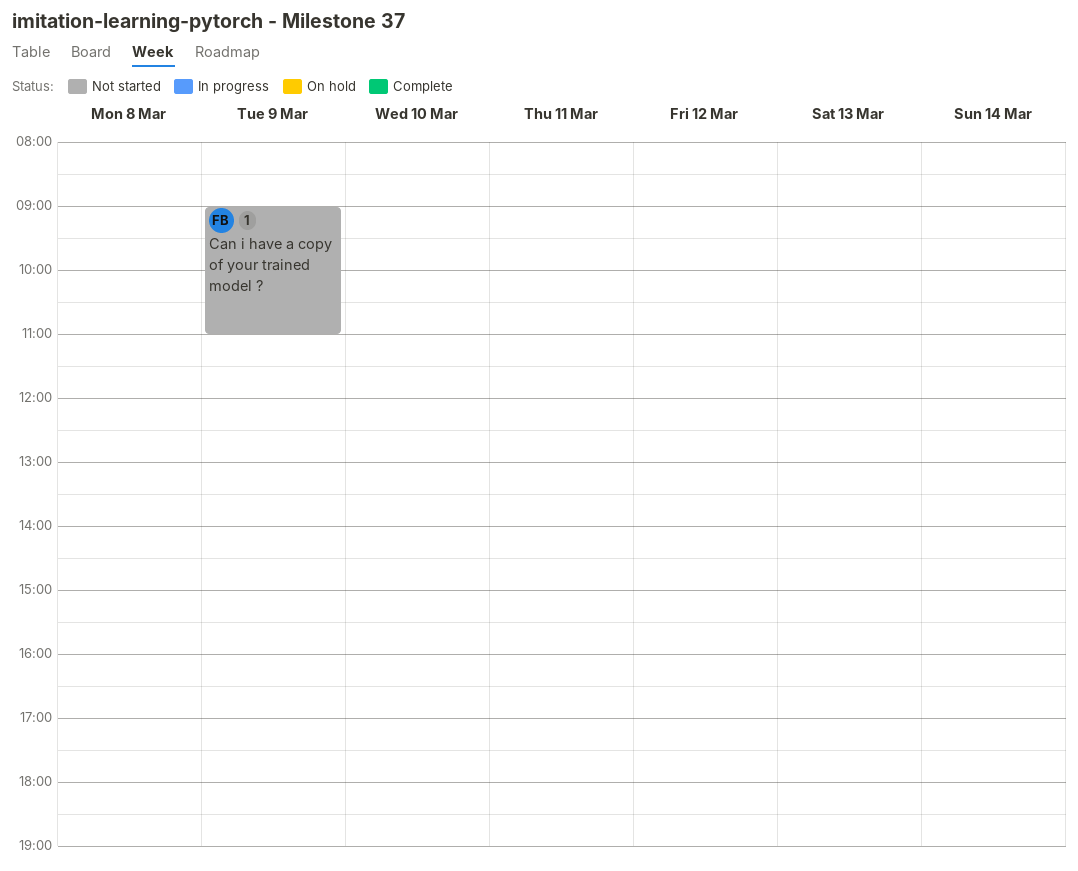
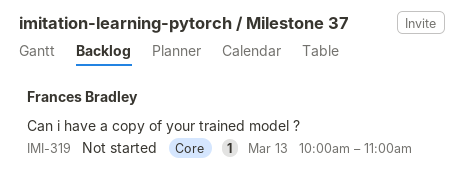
Can i have a copy of your trained model ?, day: Mar 9 -> Mar 13
Can i have a copy of your trained model ?, begins: 09:00 -> 10:00

